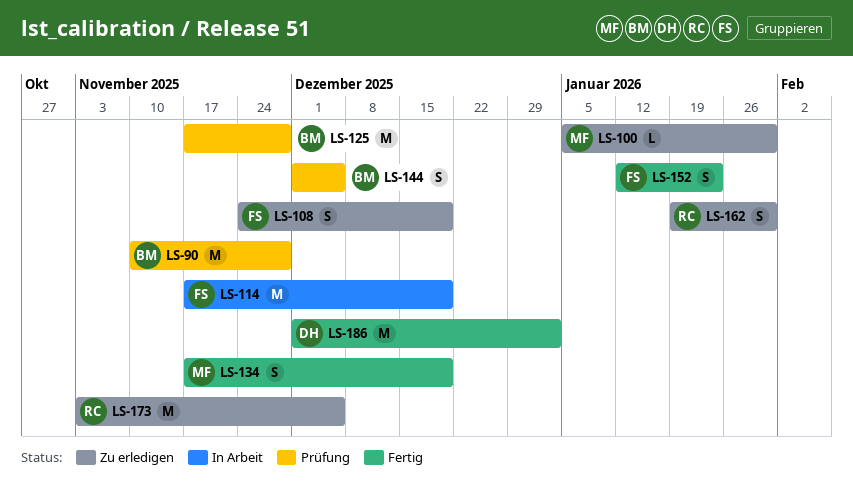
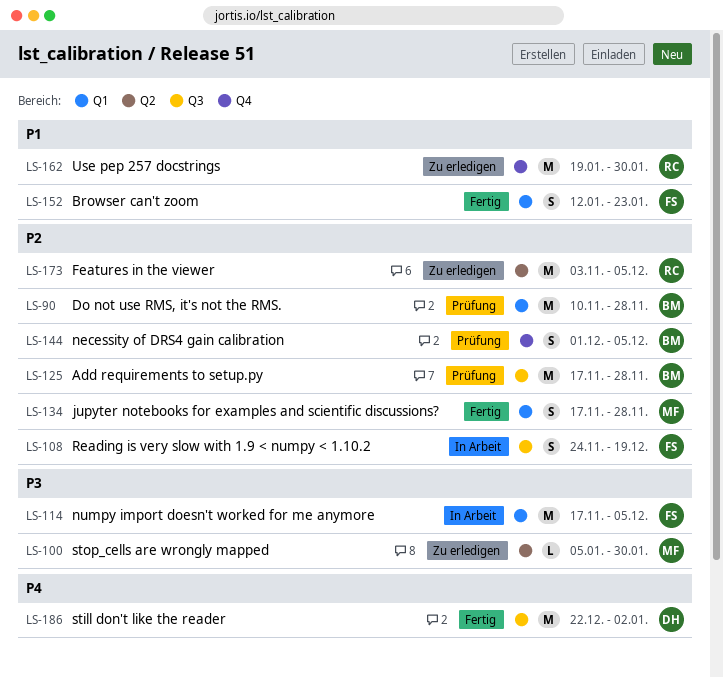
LS-108, status: Zu erledigen -> In Arbeit
LS-114, due: Dec 19 -> Dec 5
LS-134, due: Dec 19 -> Nov 28
LS-162, estimate: S -> M
LS-186, start: Dec 1 -> Dec 22

